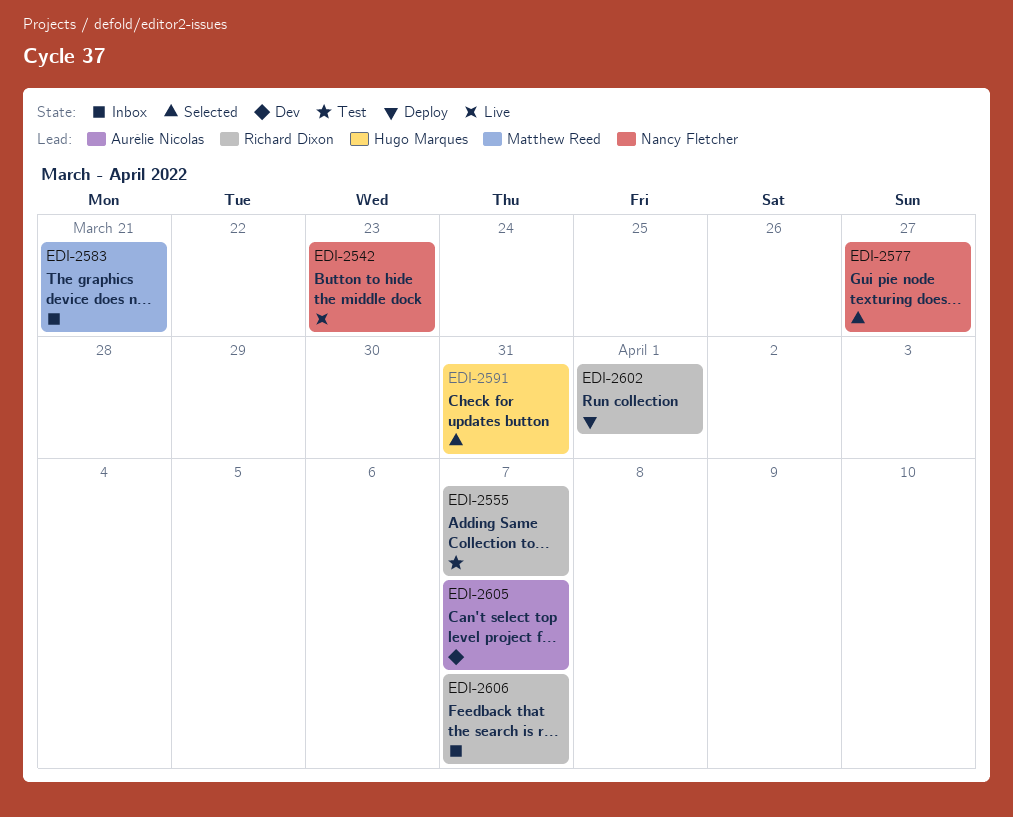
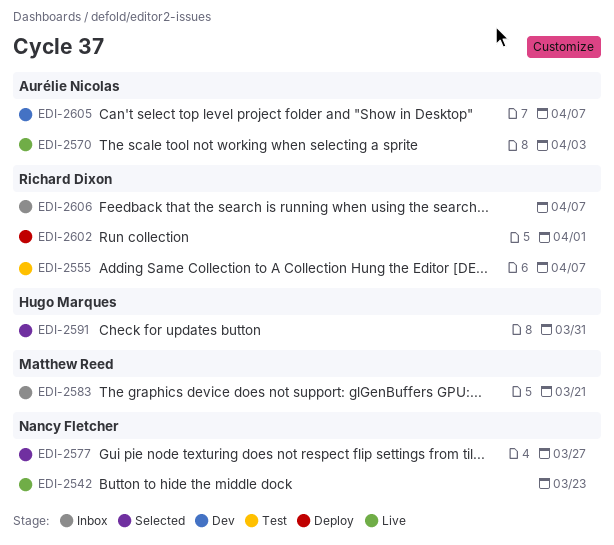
EDI-2570: none -> present

